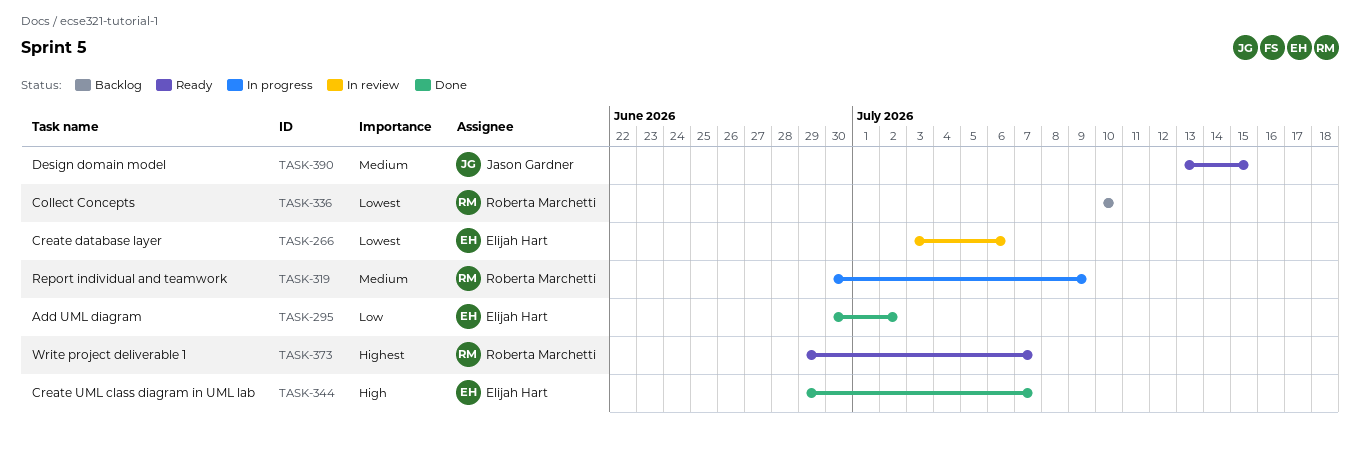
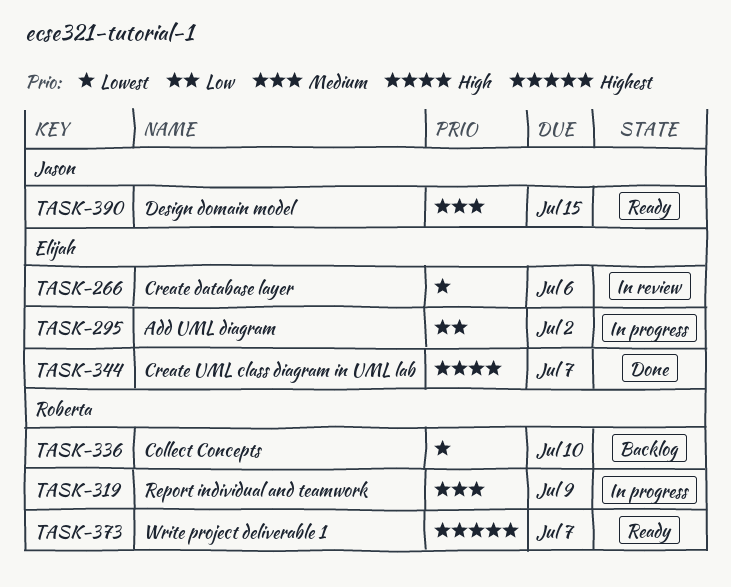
TASK-295, status: Done -> In progress

